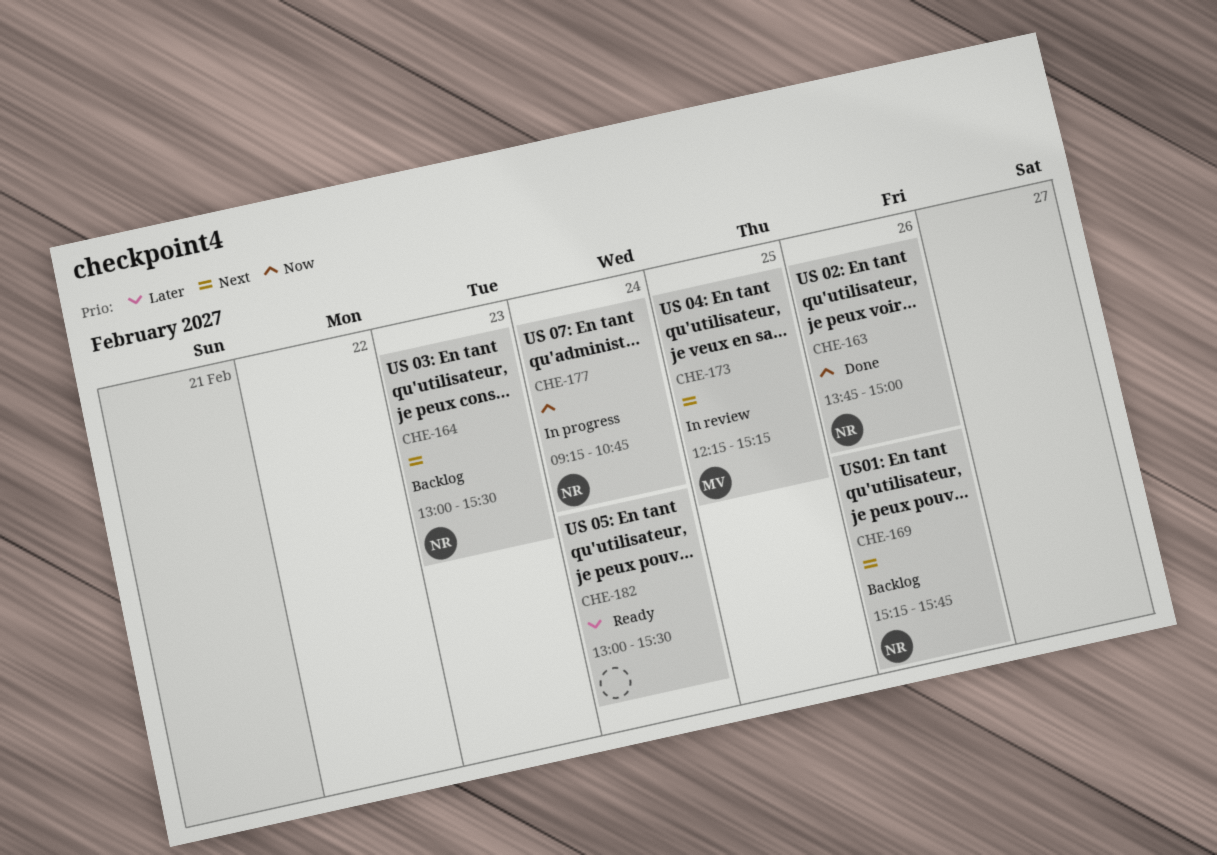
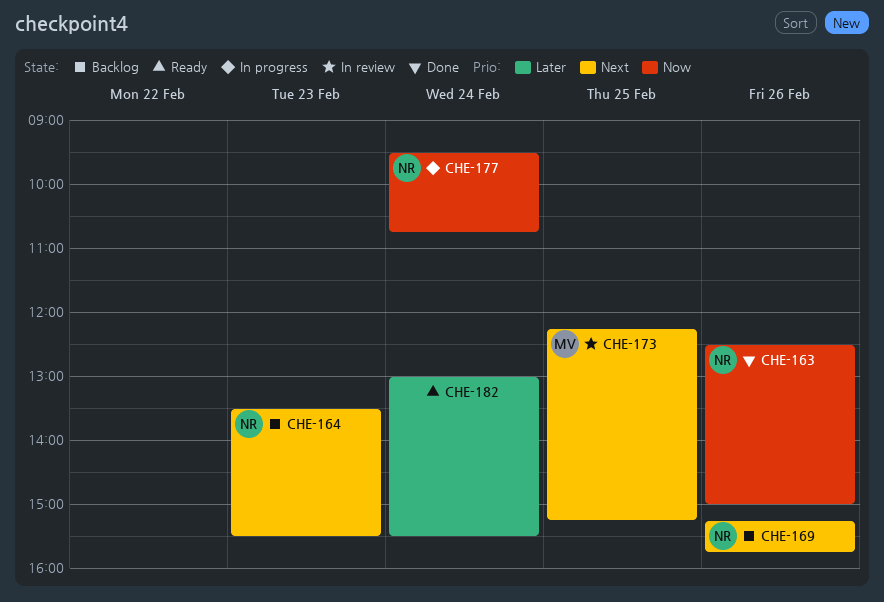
CHE-163, begins: 13:45 -> 12:30
CHE-164, begins: 13:00 -> 13:30
CHE-177, begins: 09:15 -> 09:30

